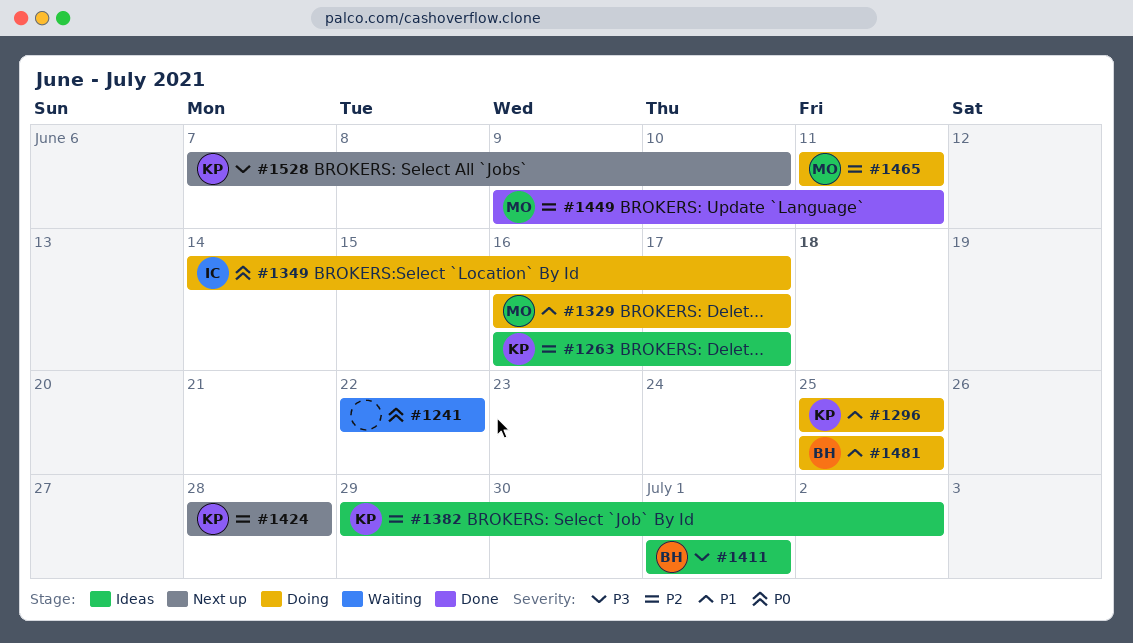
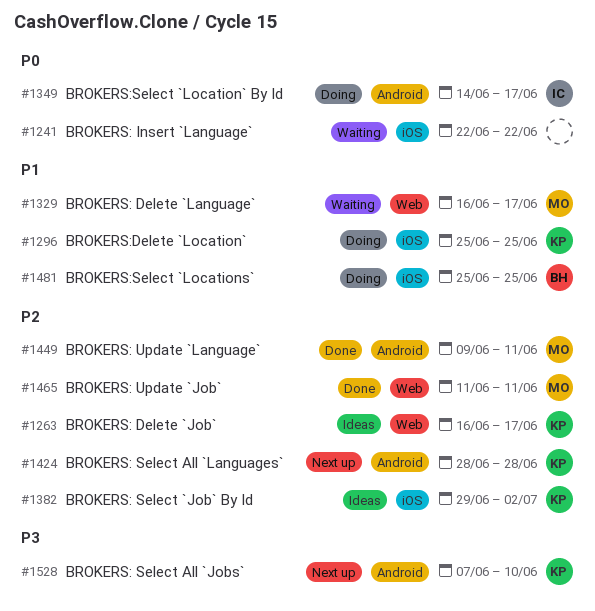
#1329, status: Doing -> Waiting
#1411: present -> none
#1465, status: Doing -> Done

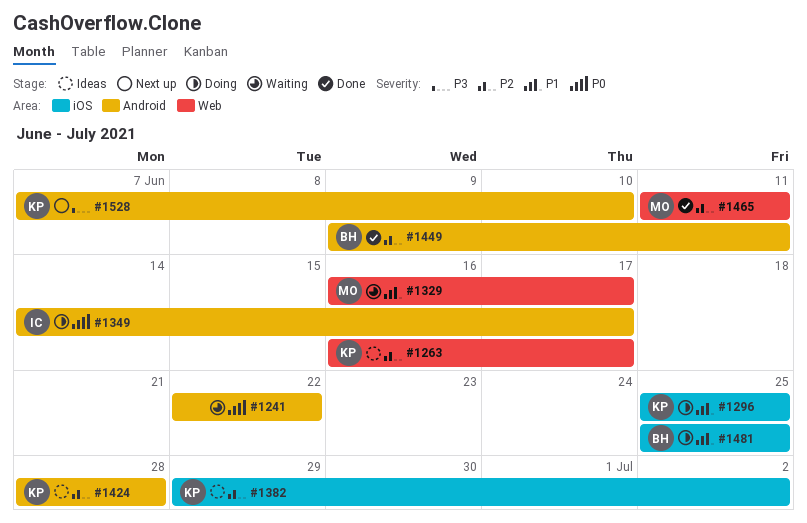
#1241, label: iOS -> Android
#1424, status: Next up -> Ideas
#1449, owner: MO -> BH

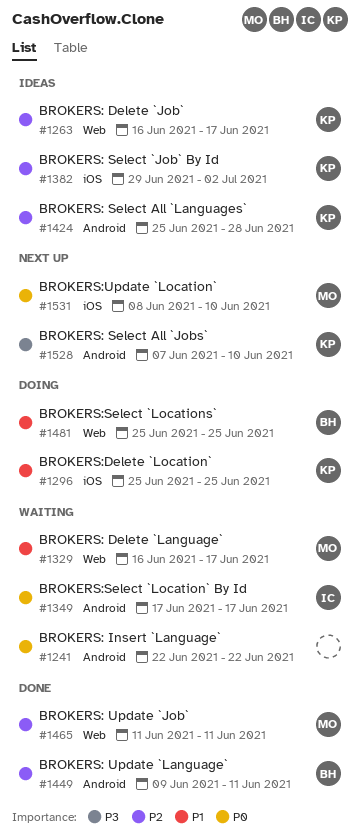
#1349, status: Doing -> Waiting
#1349, start: Jun 14 -> Jun 17
#1424, start: Jun 28 -> Jun 25
#1481, label: iOS -> Web
#1531: none -> present

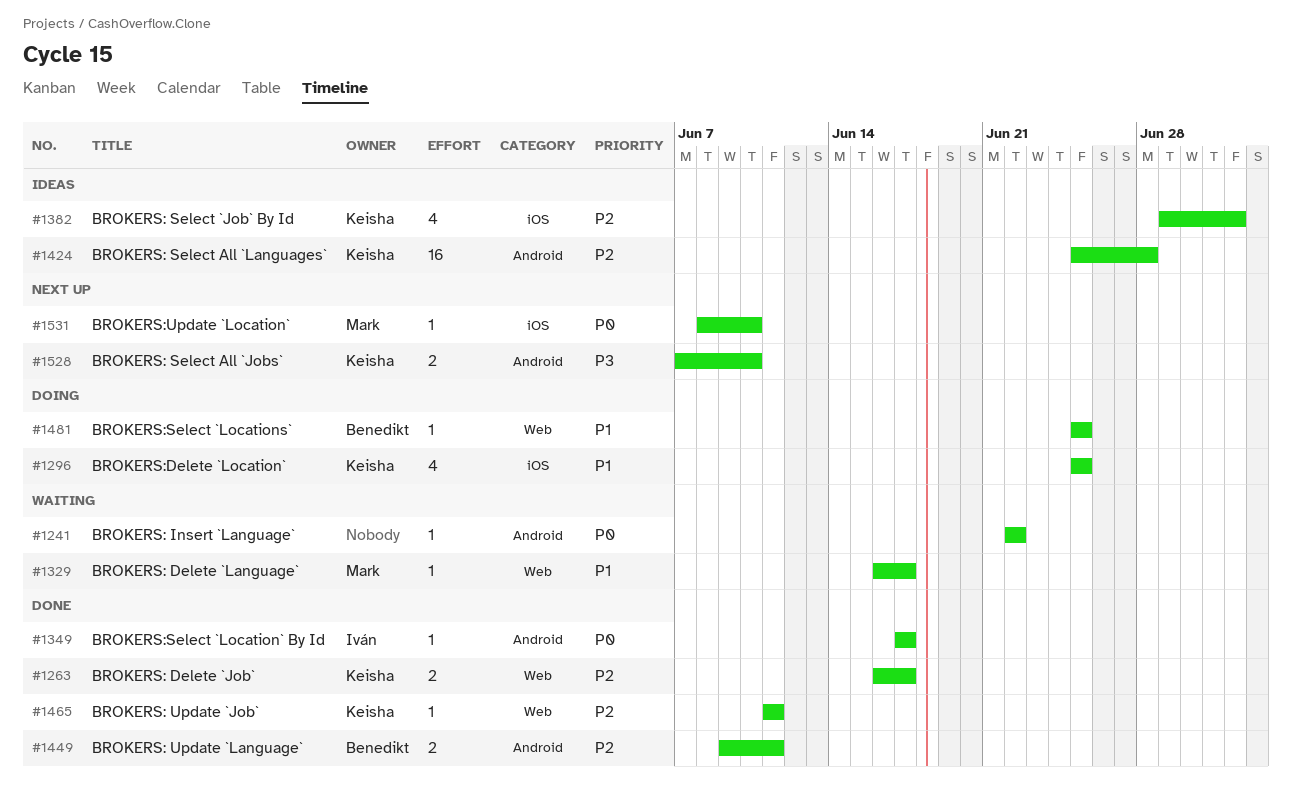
#1263, status: Ideas -> Done
#1349, status: Waiting -> Done
#1465, owner: Mark -> Keisha

